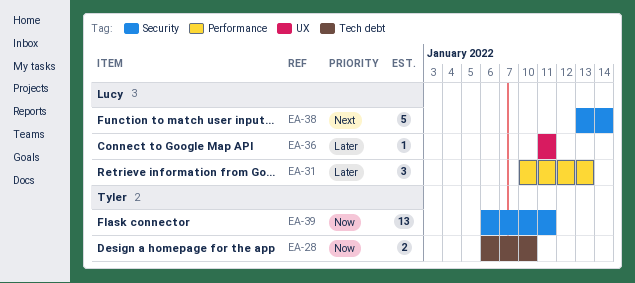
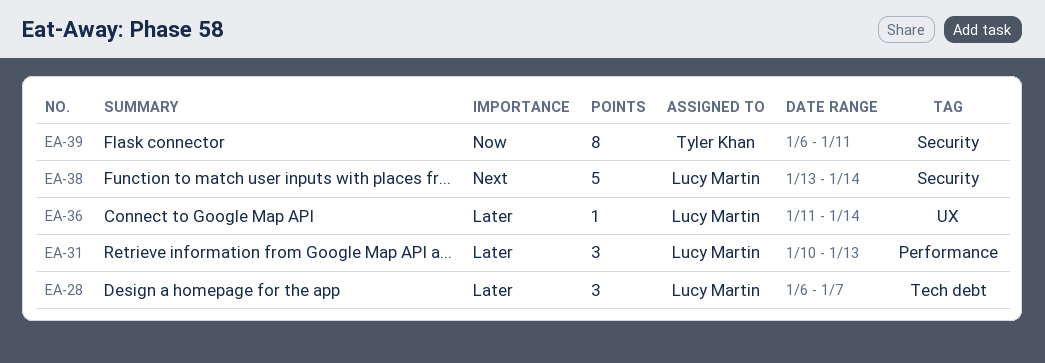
EA-28, owner: Tyler Khan -> Lucy Martin
EA-28, priority: Now -> Later
EA-28, estimate: 2 -> 3
EA-28, due: Jan 10 -> Jan 7
EA-36, due: Jan 11 -> Jan 14
EA-39, estimate: 13 -> 8

